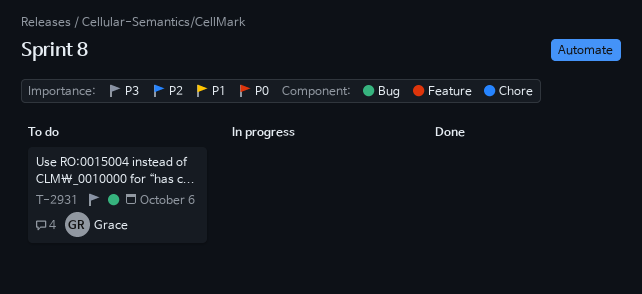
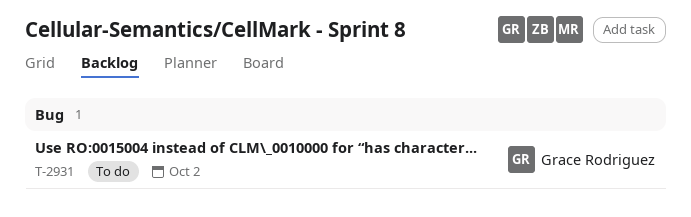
T-2931, due: Oct 6 -> Oct 2

